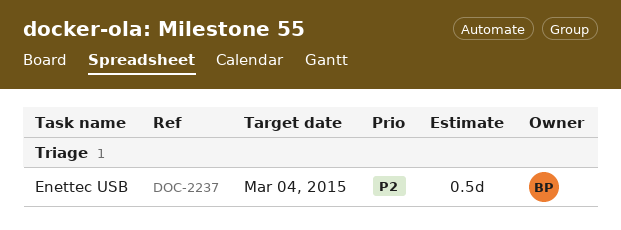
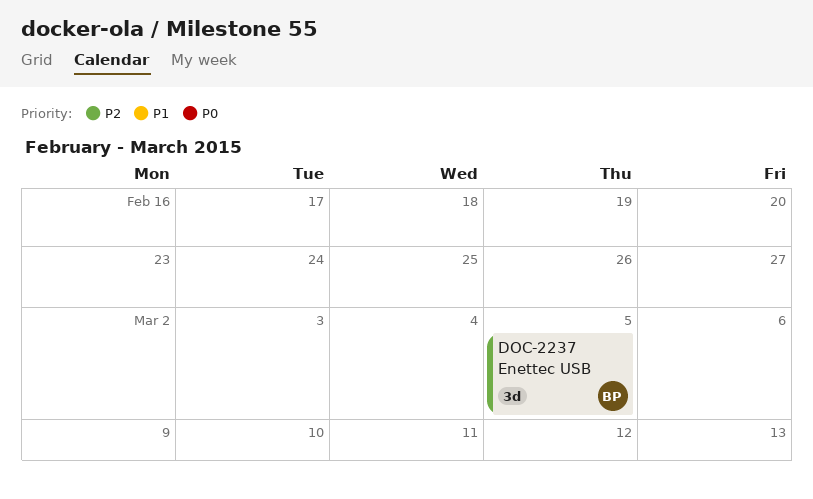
DOC-2237, estimate: 0.5d -> 3d
DOC-2237, due: Mar 4 -> Mar 5

